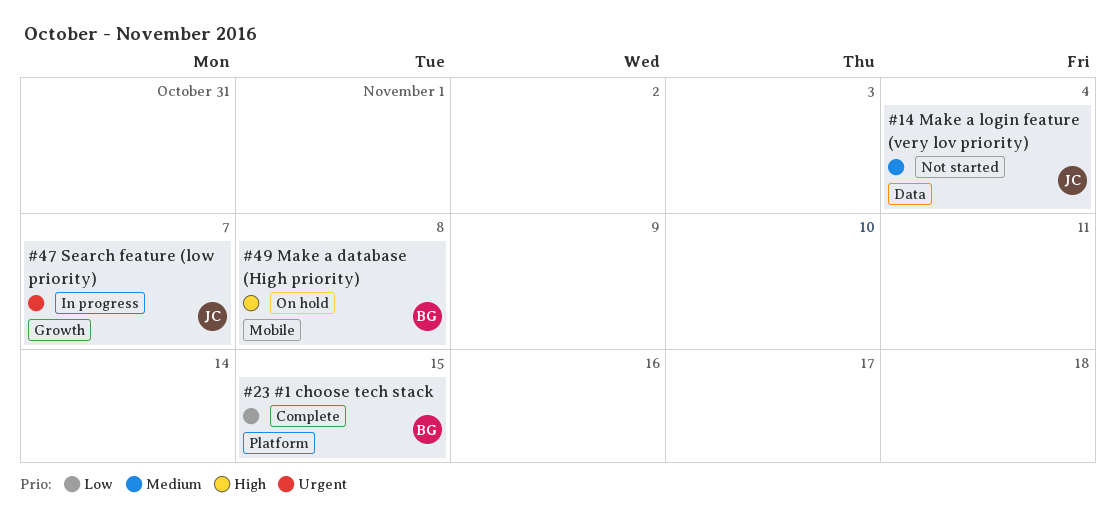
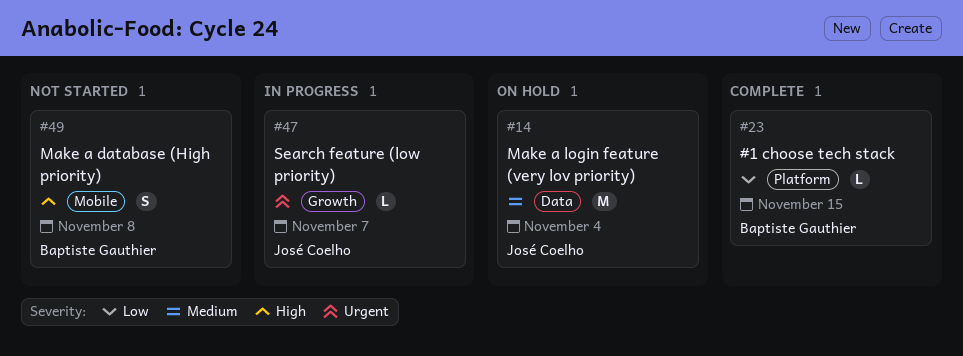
#14, status: Not started -> On hold
#49, status: On hold -> Not started

